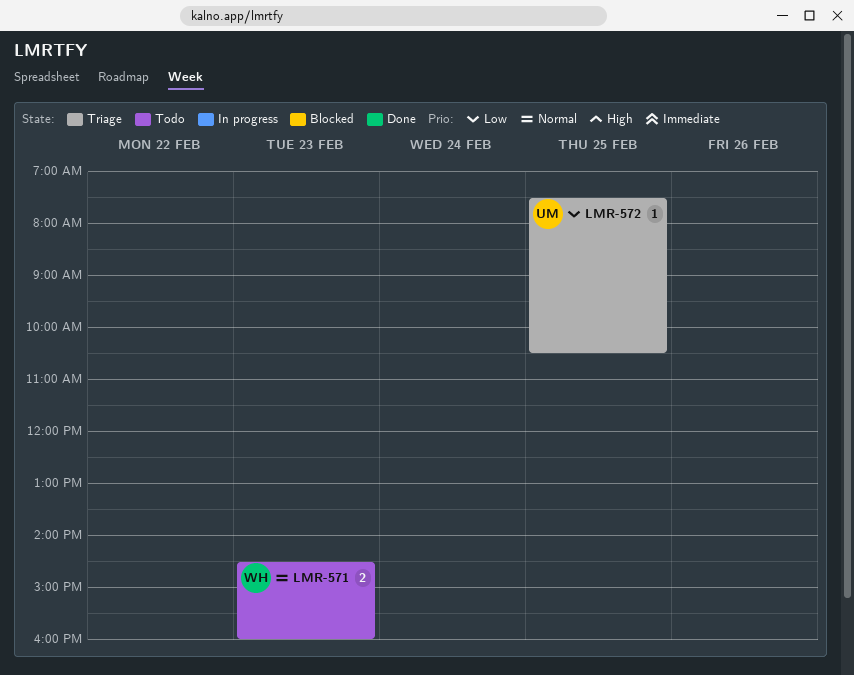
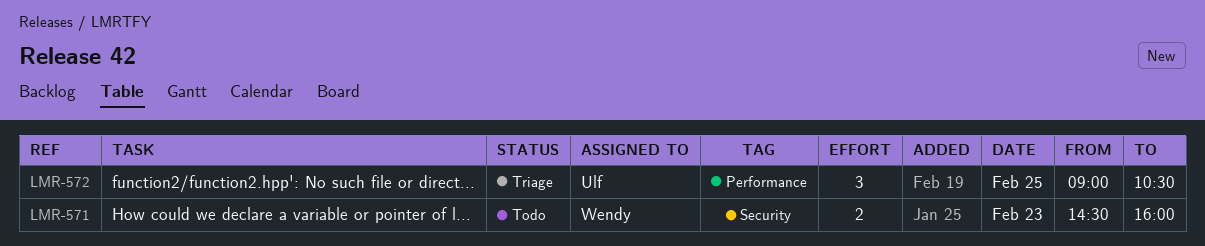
LMR-572, estimate: 1 -> 3
LMR-572, begins: 07:30 -> 09:00

